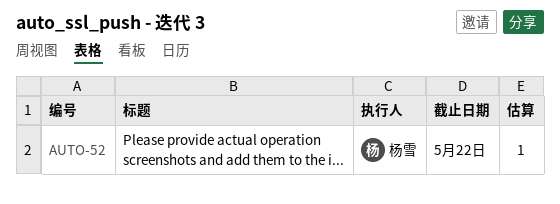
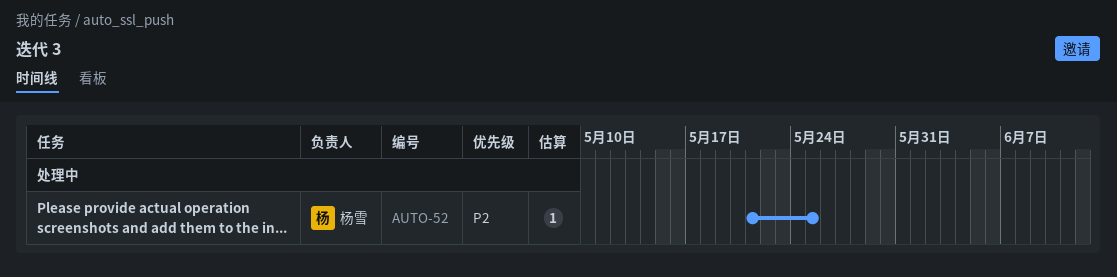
AUTO-52, due: May 22 -> May 25

